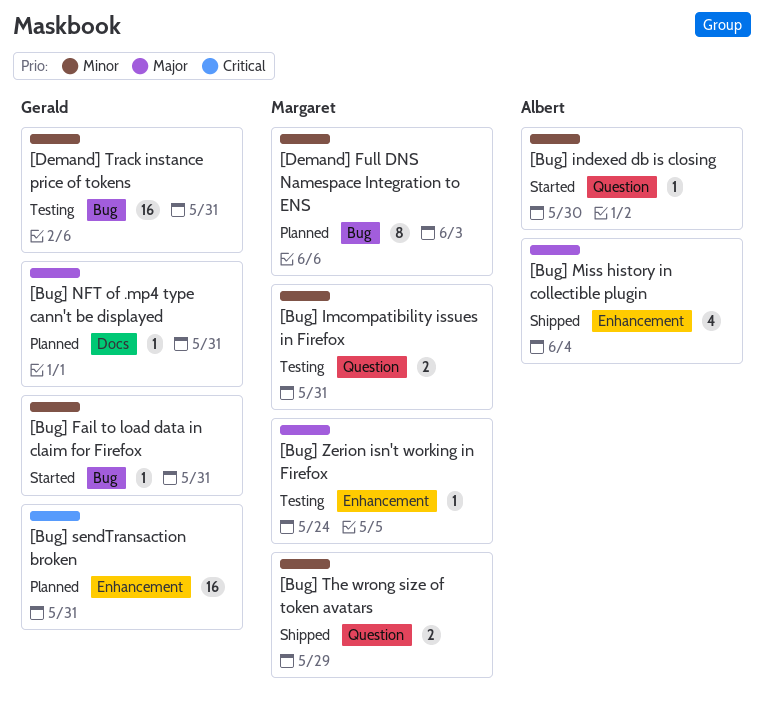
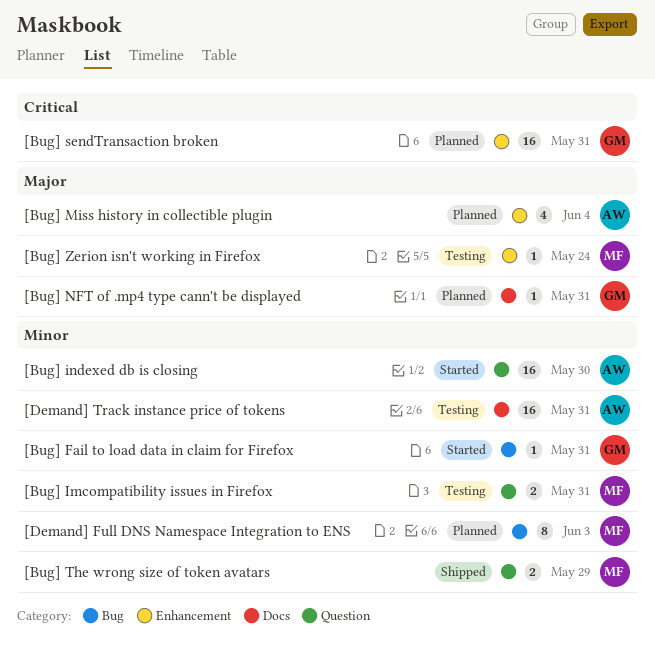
[Bug] indexed db is closing, estimate: 1 -> 16
[Bug] Miss history in collectible plugin, status: Shipped -> Planned
[Demand] Track instance price of tokens, owner: Gerald -> Albert
[Demand] Track instance price of tokens, label: Bug -> Docs

